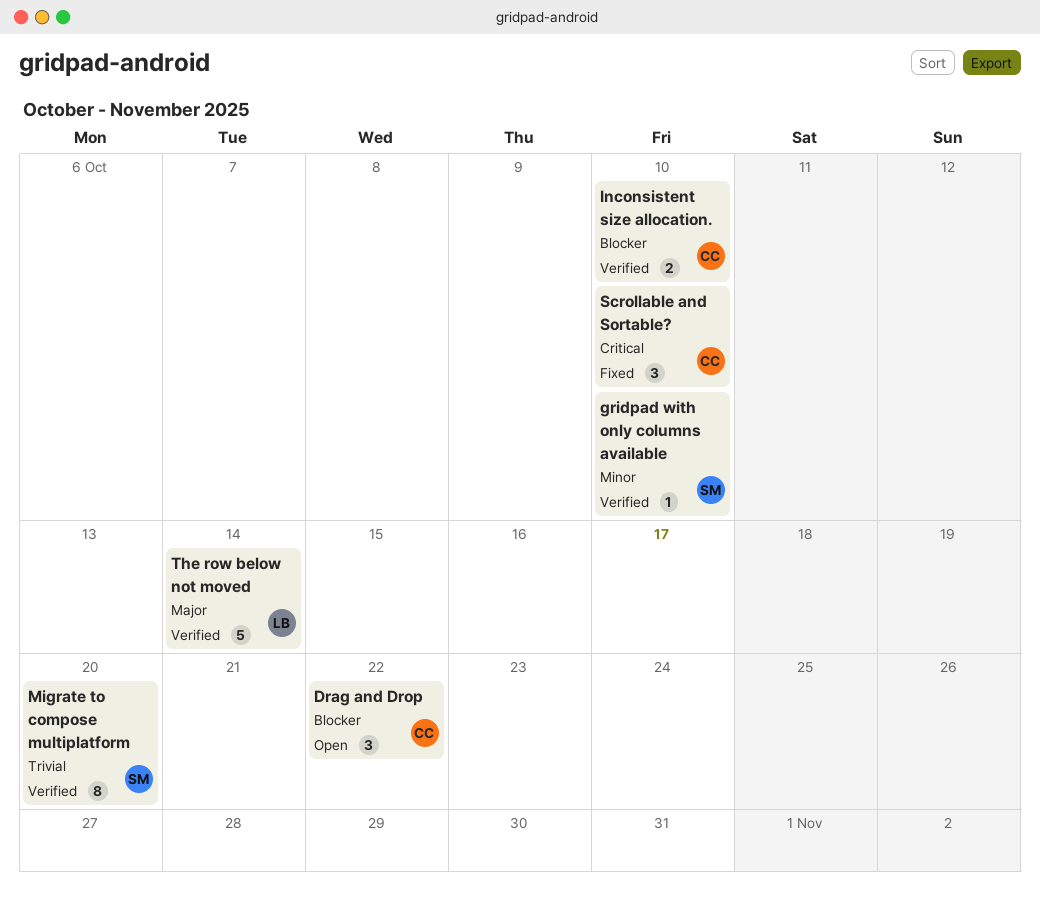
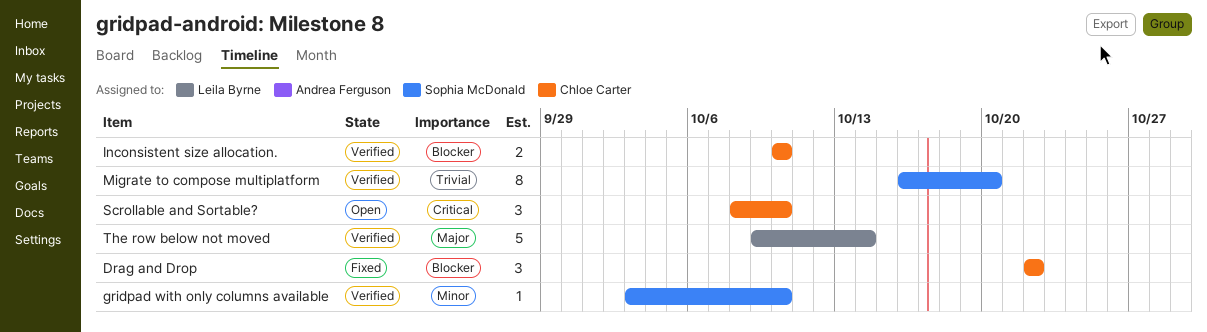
Drag and Drop, status: Open -> Fixed
Scrollable and Sortable?, status: Fixed -> Open

